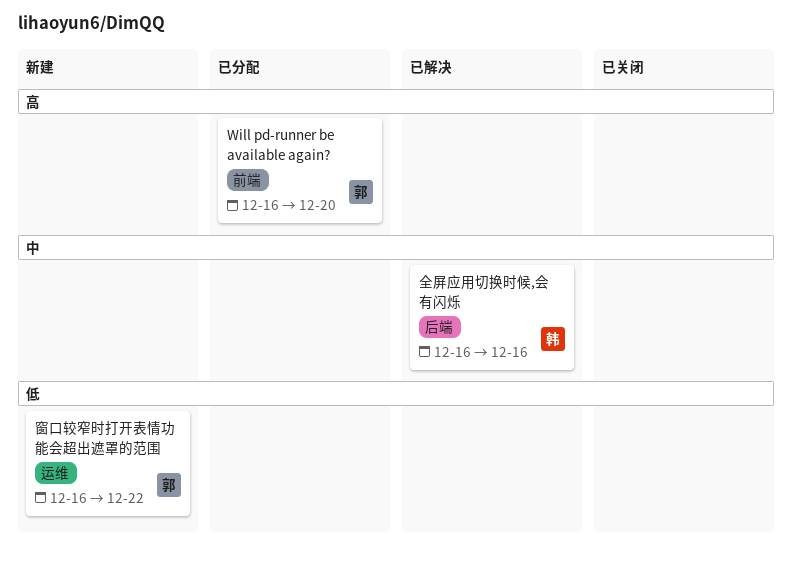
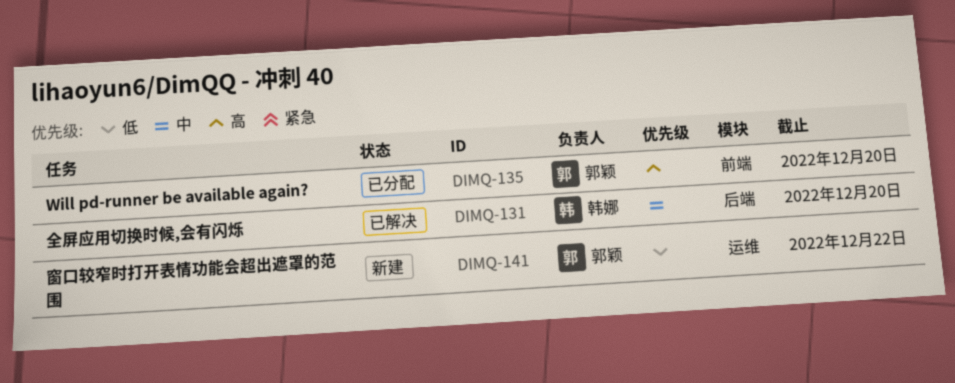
全屏应用切换时候,会有闪烁, due: Dec 16 -> Dec 20

